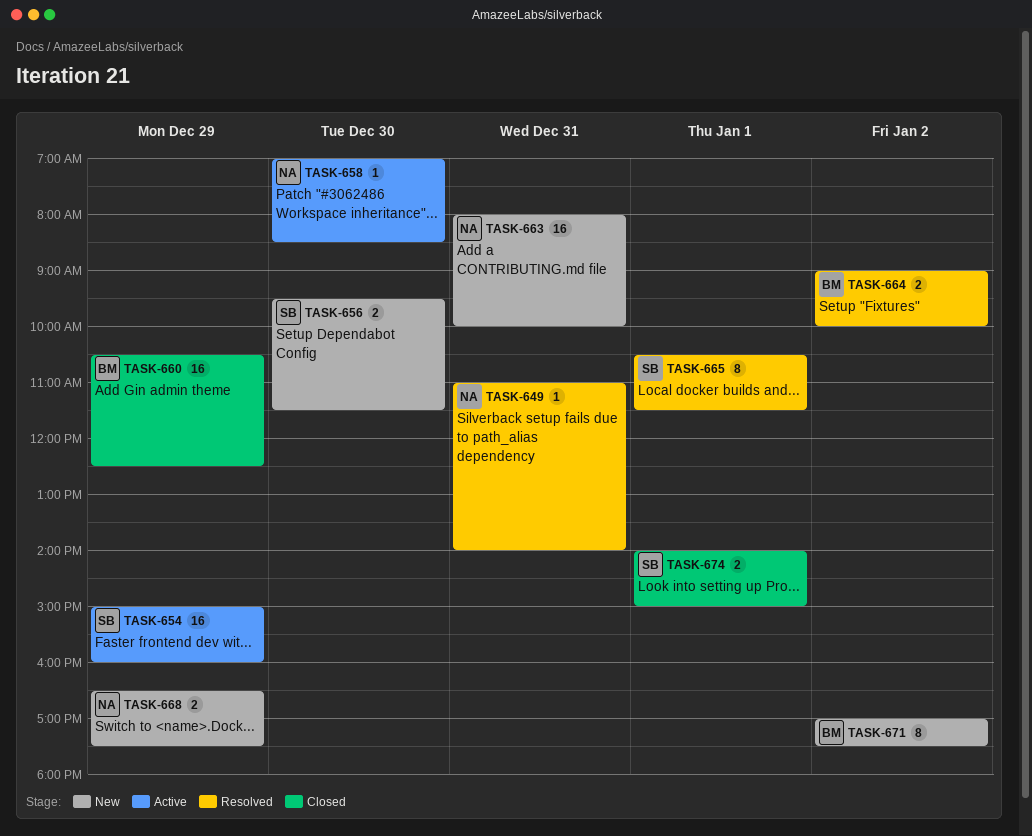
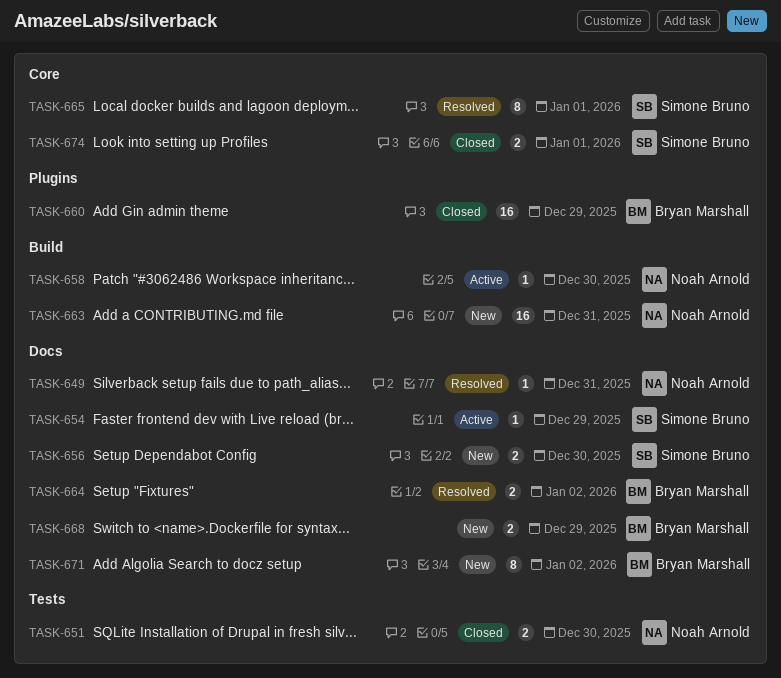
TASK-651: none -> present
TASK-654, estimate: 16 -> 1
TASK-668, owner: Noah Arnold -> Bryan Marshall

